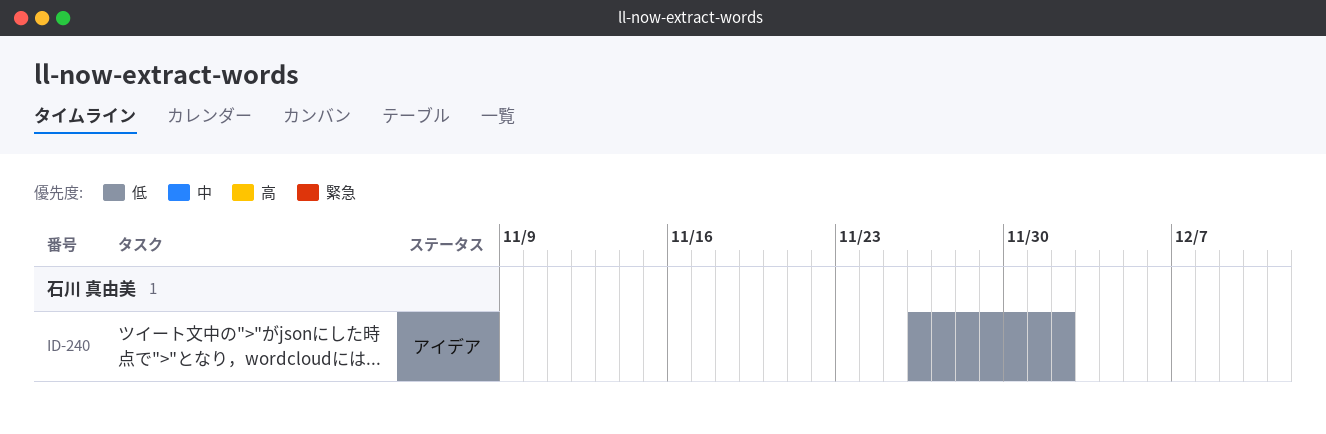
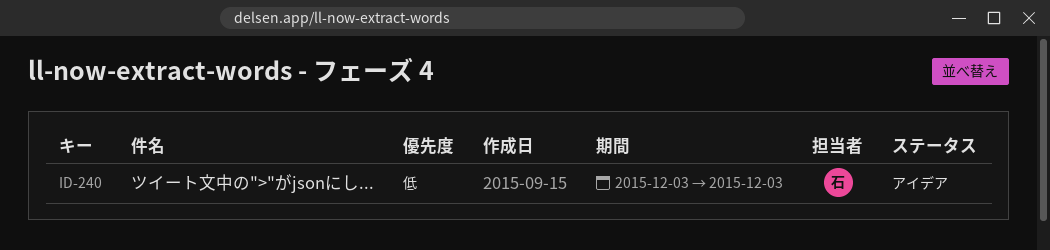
ID-240, start: Nov 26 -> Dec 3
ID-240, due: Dec 2 -> Dec 3

